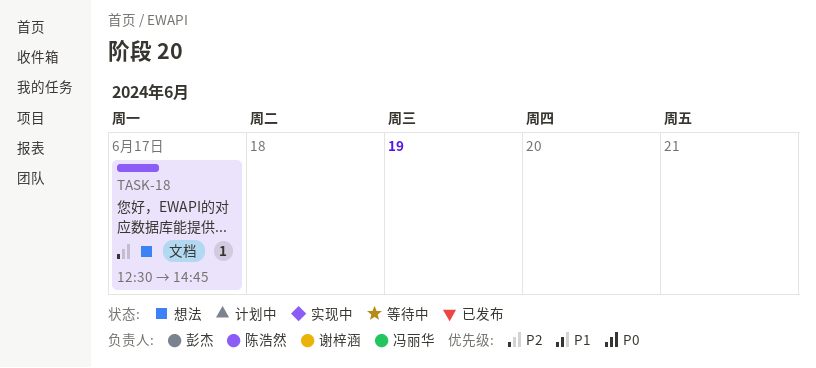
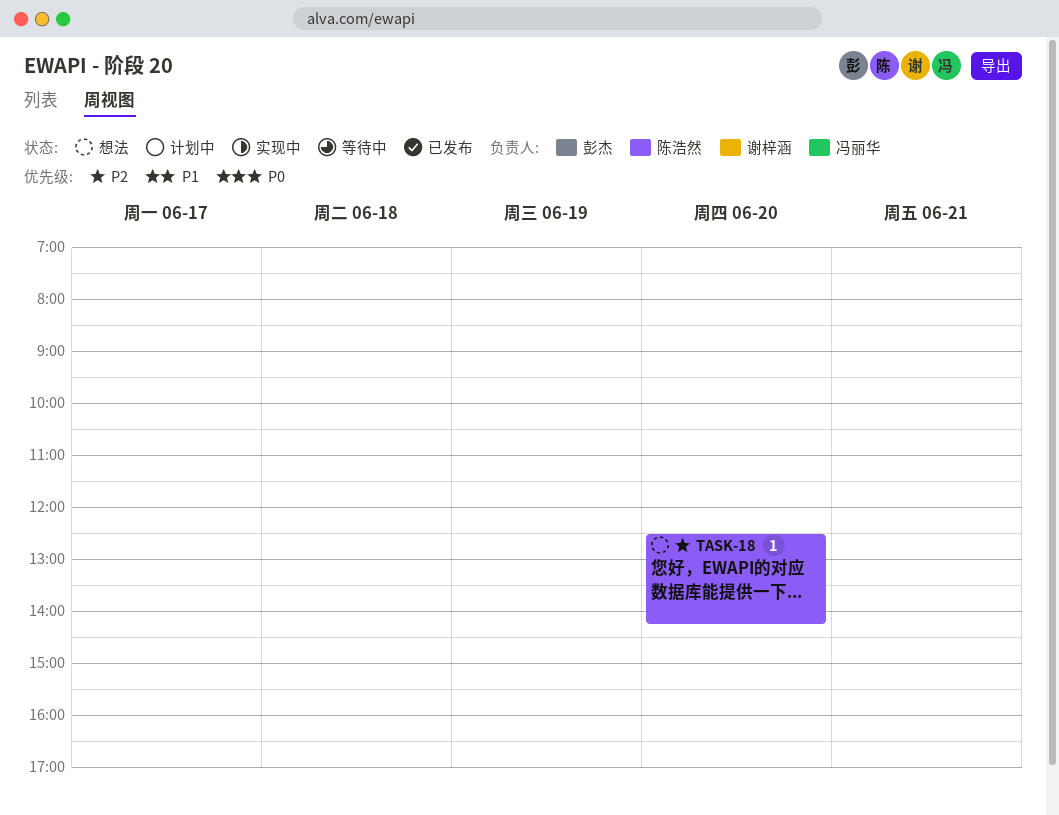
TASK-18, day: Jun 17 -> Jun 20
TASK-18, ends: 14:45 -> 14:15

